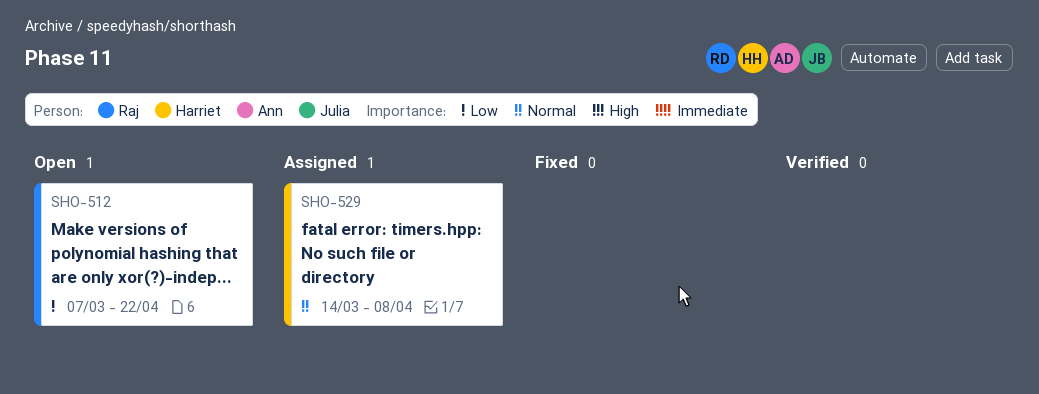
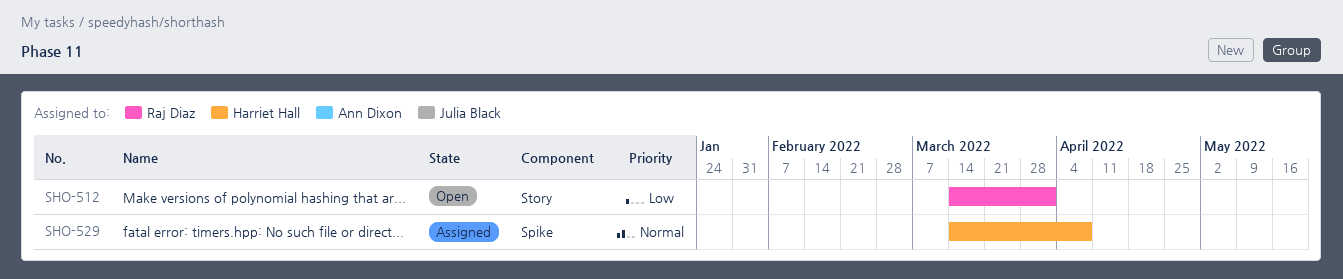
SHO-512, start: Mar 7 -> Mar 14
SHO-512, due: Apr 22 -> Apr 1

